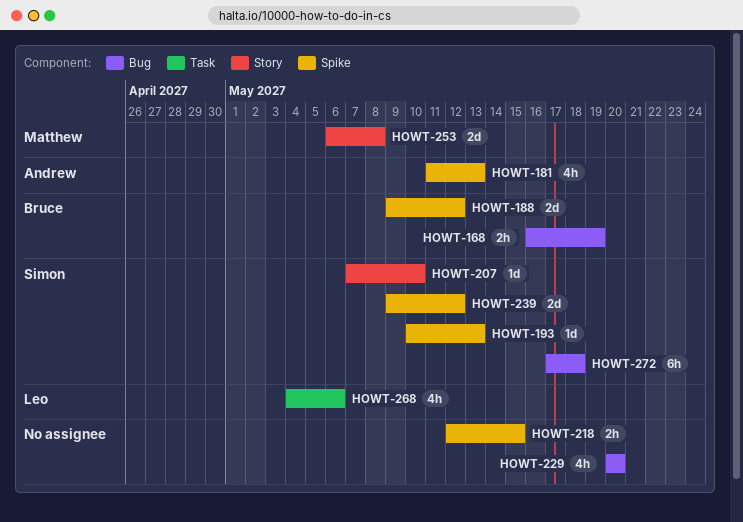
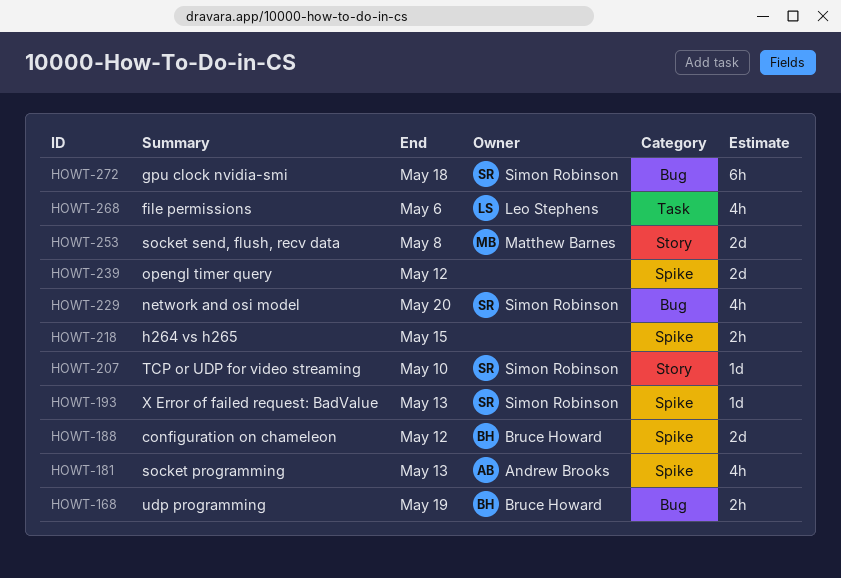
HOWT-229, owner: none -> Simon Robinson
HOWT-239, owner: Simon Robinson -> none

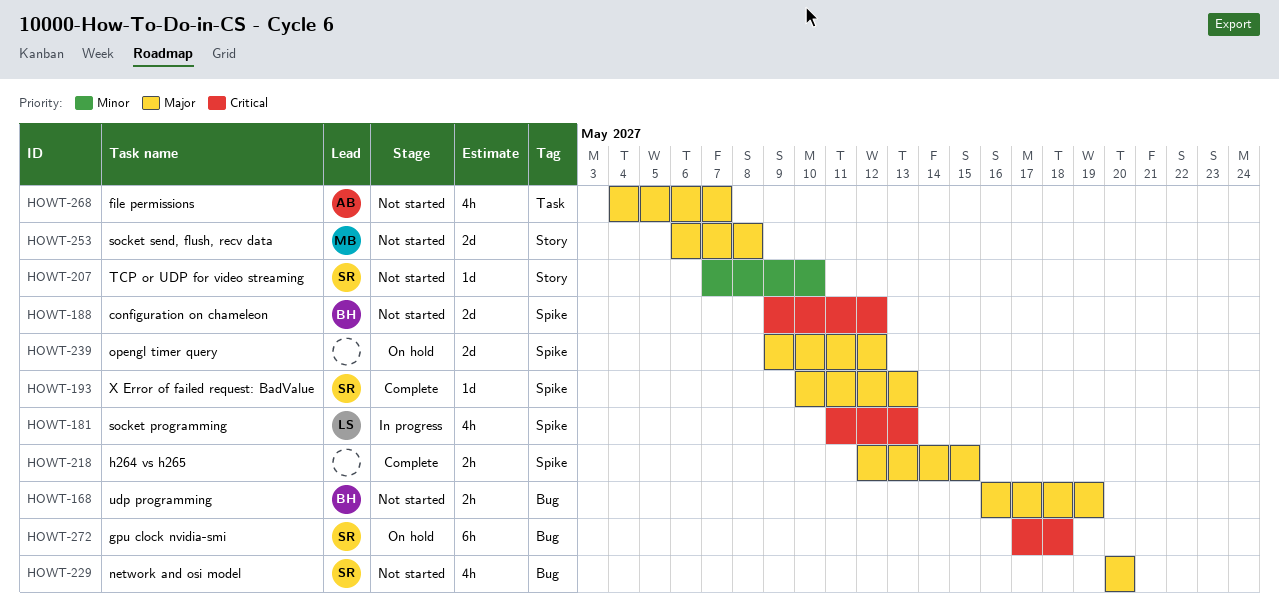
HOWT-181, owner: Andrew Brooks -> Leo Stephens
HOWT-268, owner: Leo Stephens -> Andrew Brooks
HOWT-268, due: May 6 -> May 7

